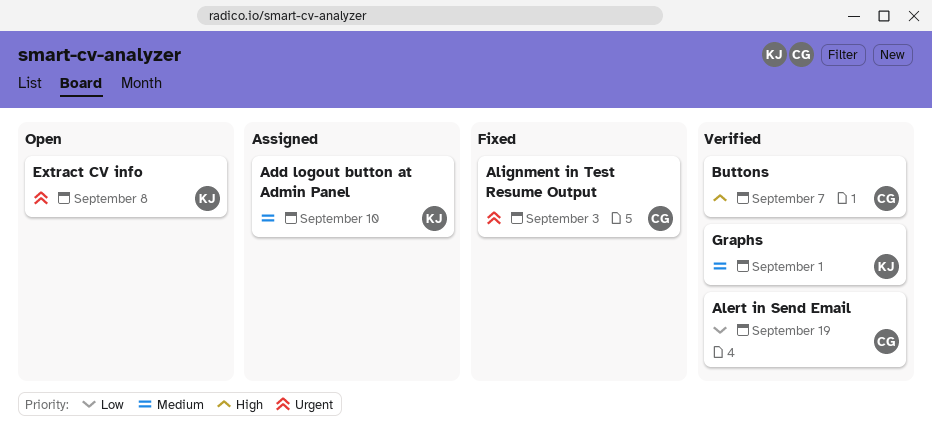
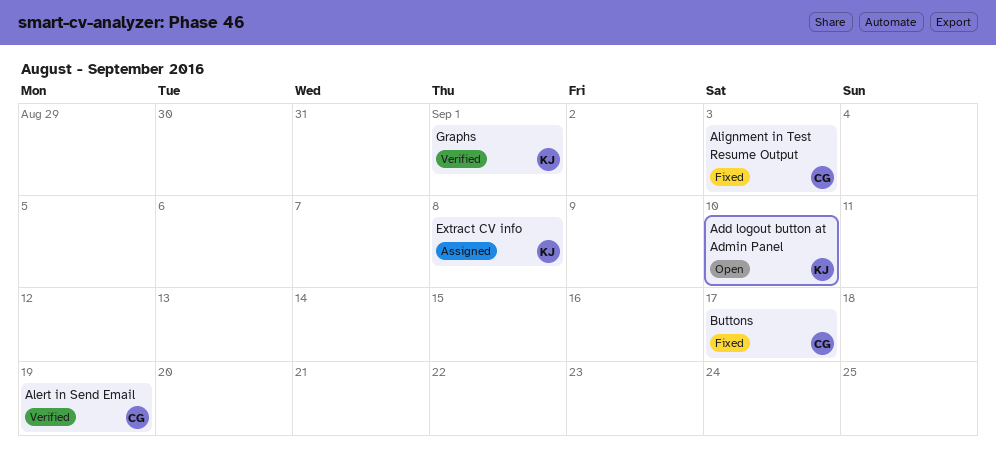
Add logout button at Admin Panel, status: Assigned -> Open
Buttons, status: Verified -> Fixed
Buttons, due: Sep 7 -> Sep 17
Extract CV info, status: Open -> Assigned

